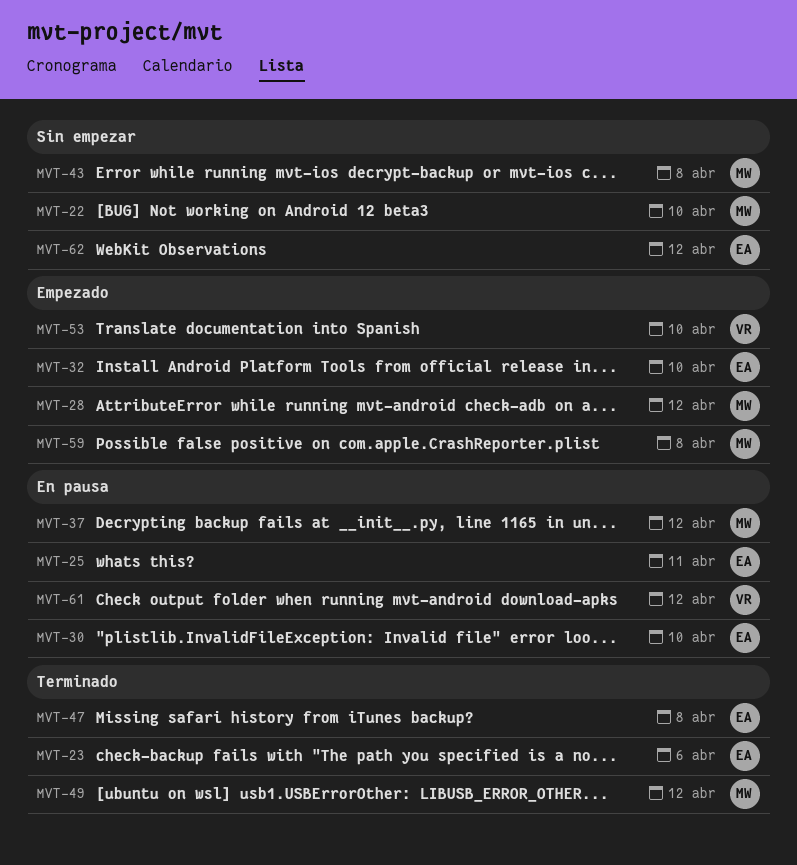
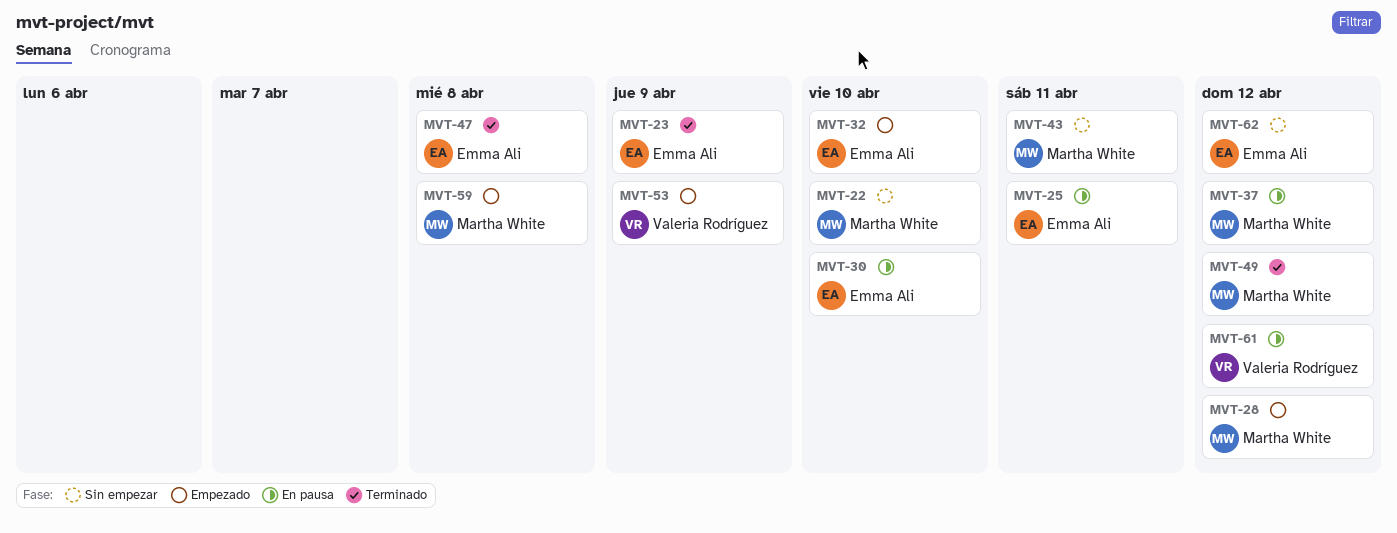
MVT-23, due: Apr 6 -> Apr 9
MVT-43, due: Apr 8 -> Apr 11
MVT-53, due: Apr 10 -> Apr 9

